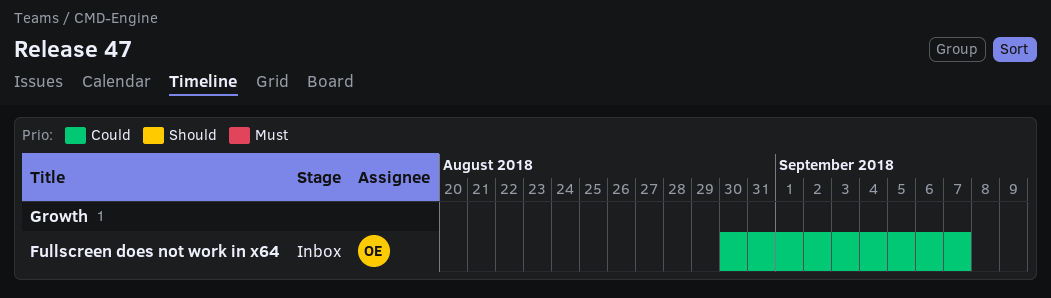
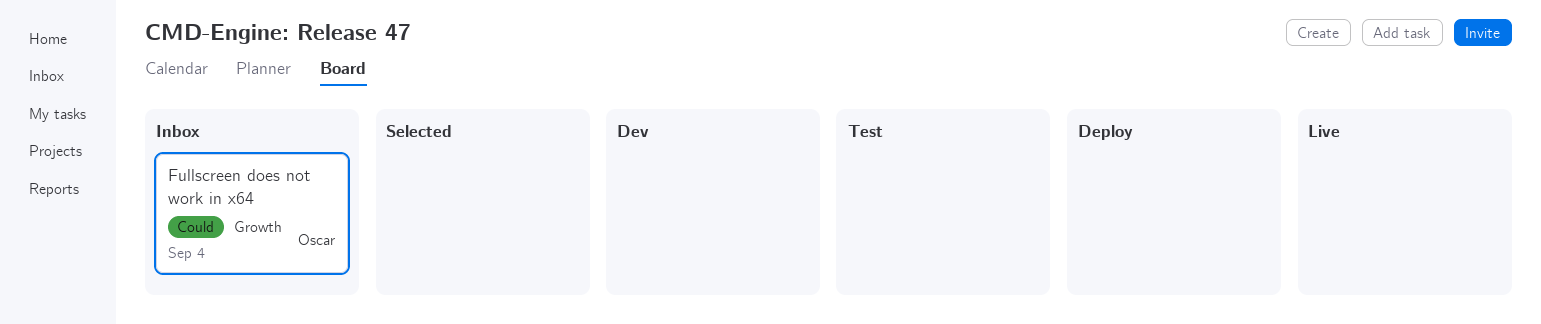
Fullscreen does not work in x64, due: Sep 7 -> Sep 4

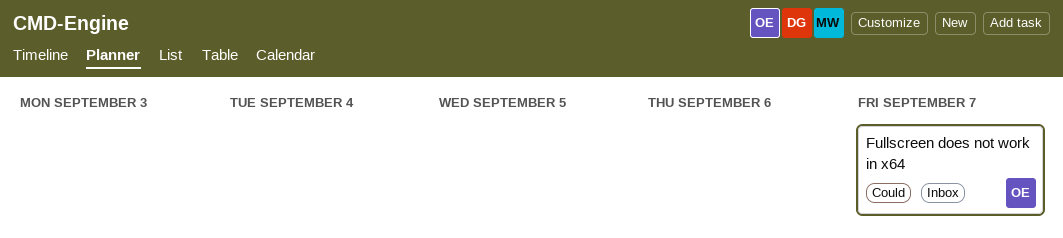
Fullscreen does not work in x64, due: Sep 4 -> Sep 7

